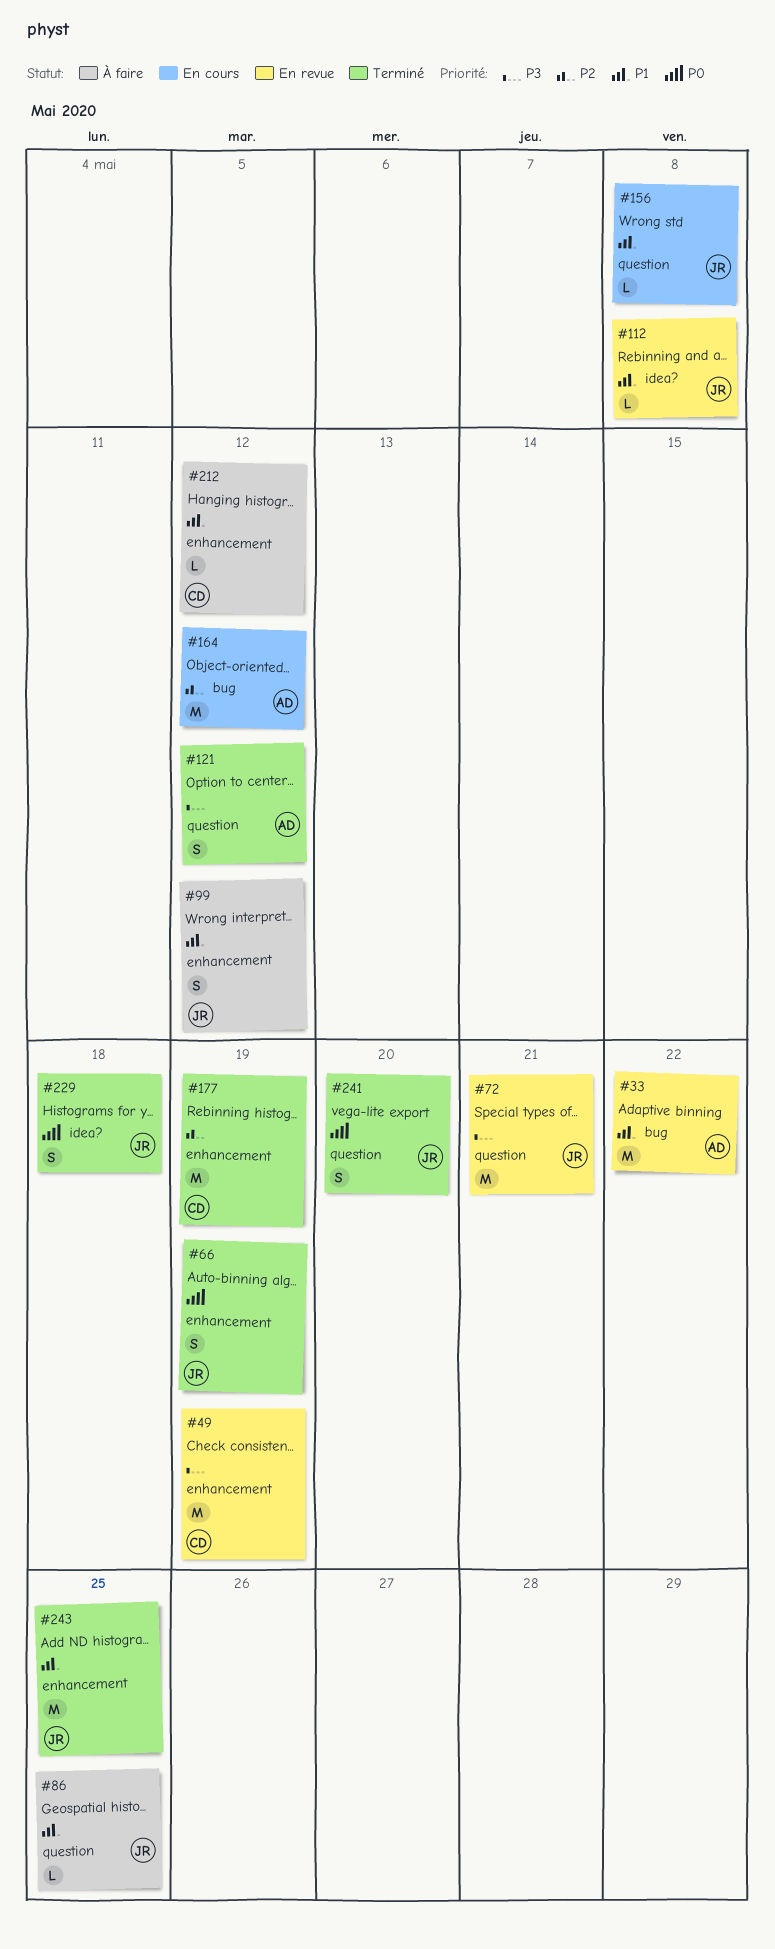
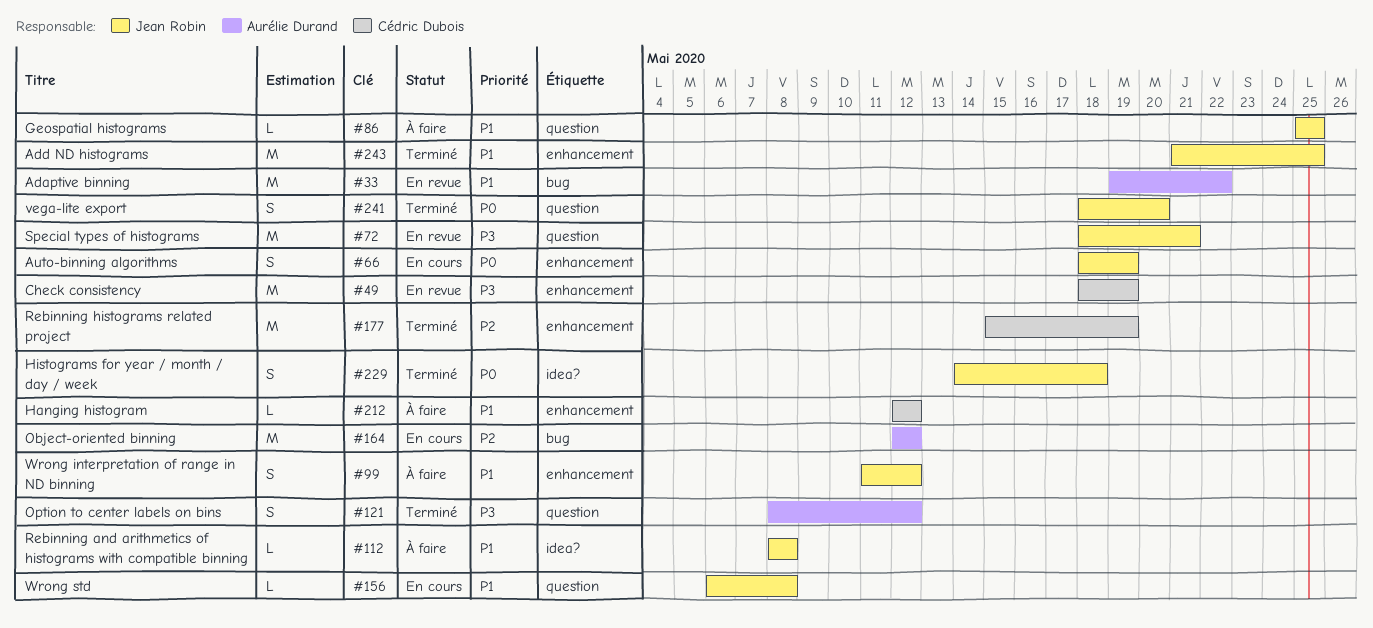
#66, status: Terminé -> En cours
#112, status: En revue -> À faire

